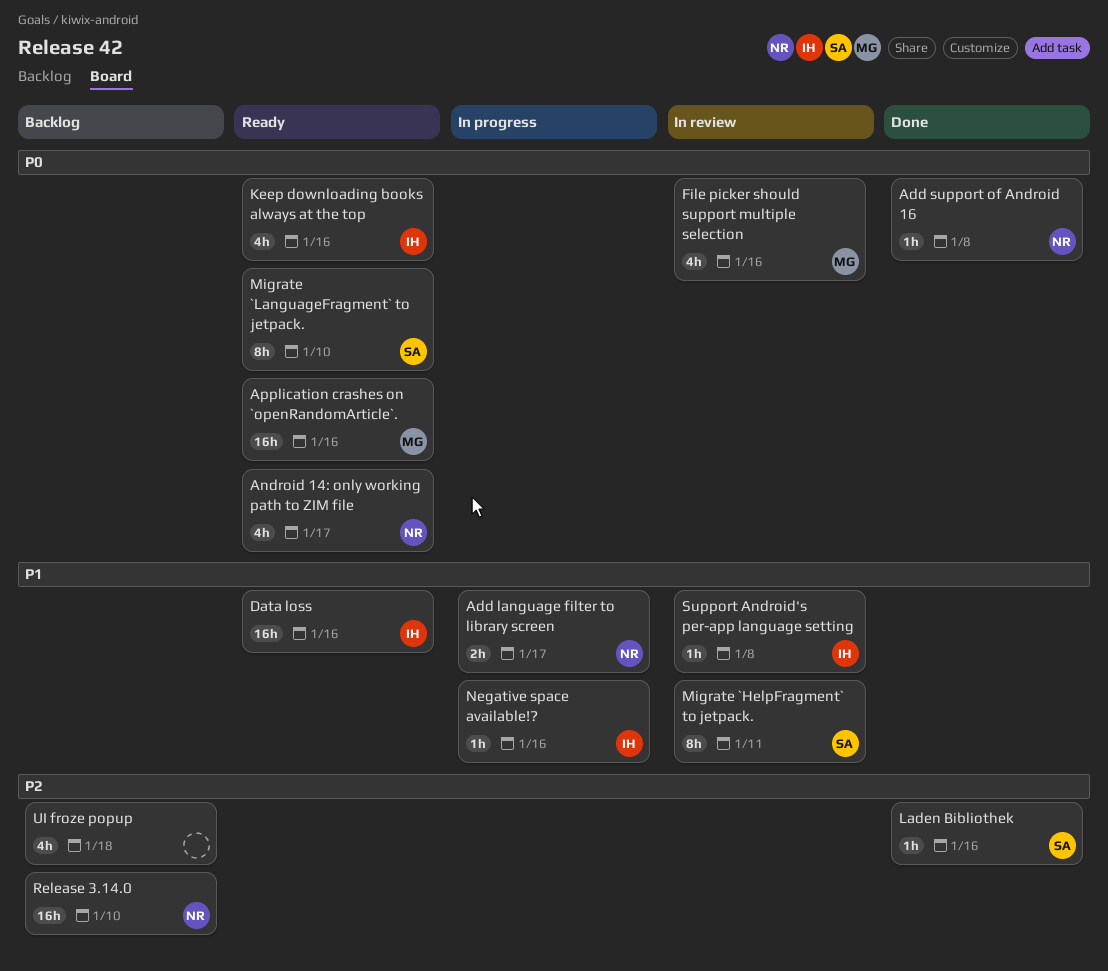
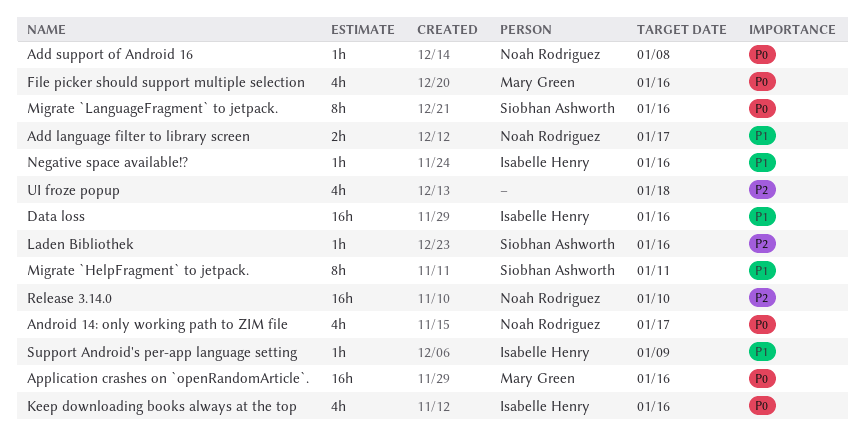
Migrate `LanguageFragment` to jetpack., due: Jan 10 -> Jan 16
Support Android's per-app language setting, due: Jan 8 -> Jan 9

